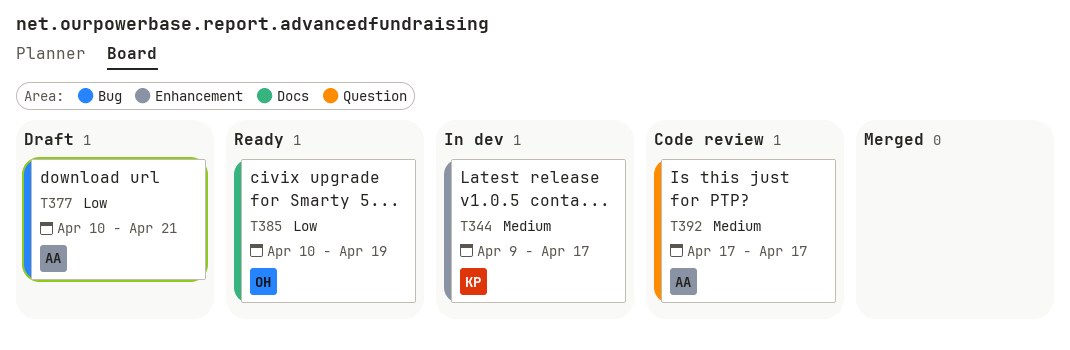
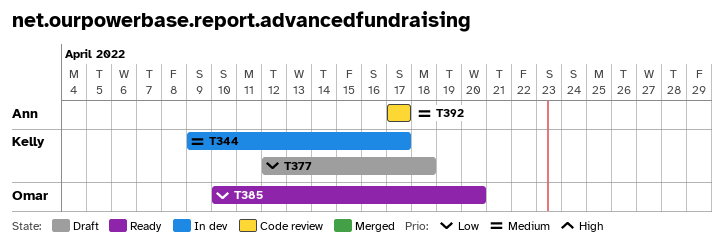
T377, owner: Ann -> Kelly
T377, start: Apr 10 -> Apr 12
T377, due: Apr 21 -> Apr 18
T385, due: Apr 19 -> Apr 20

